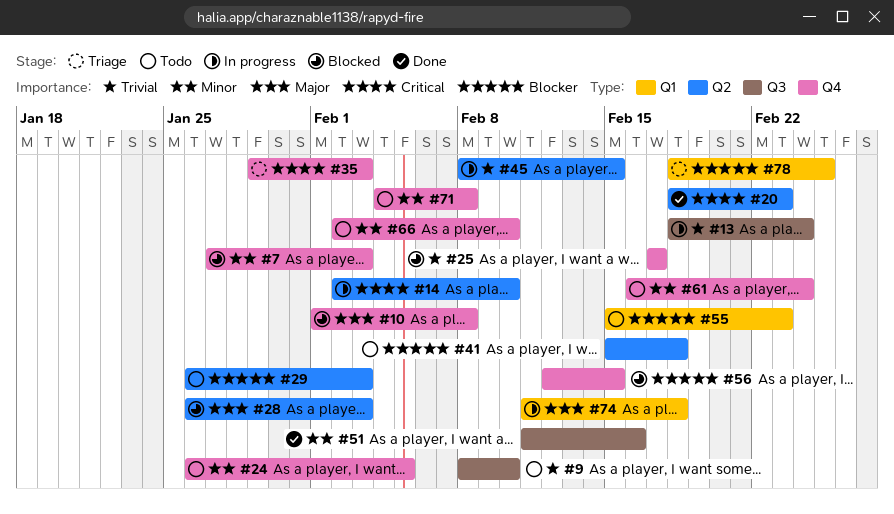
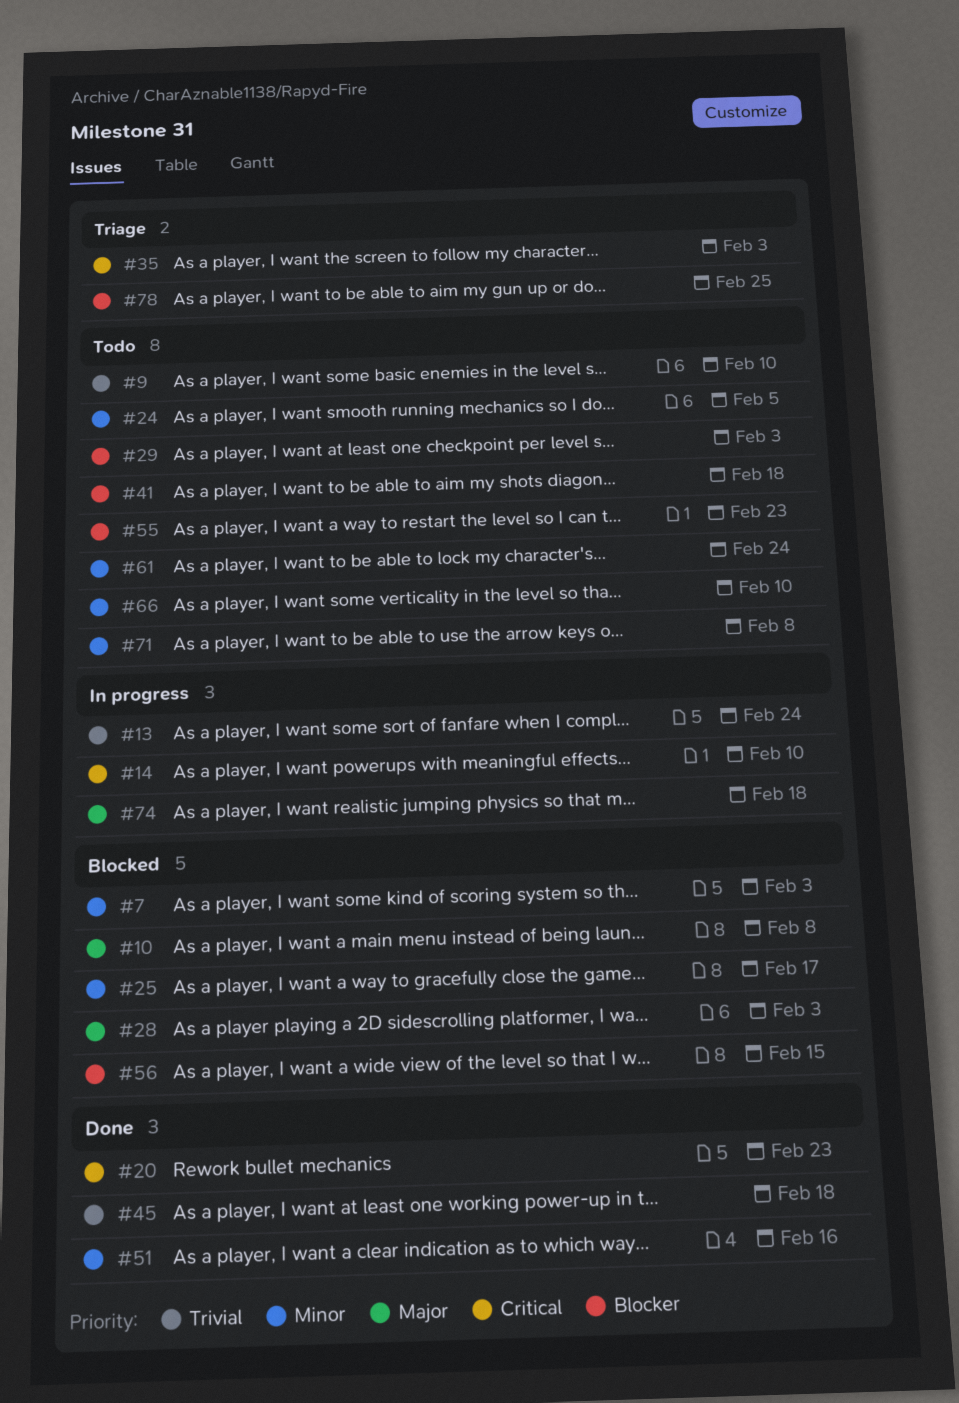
#25, priority: Trivial -> Minor
#45, status: In progress -> Done
#45, due: Feb 15 -> Feb 18

